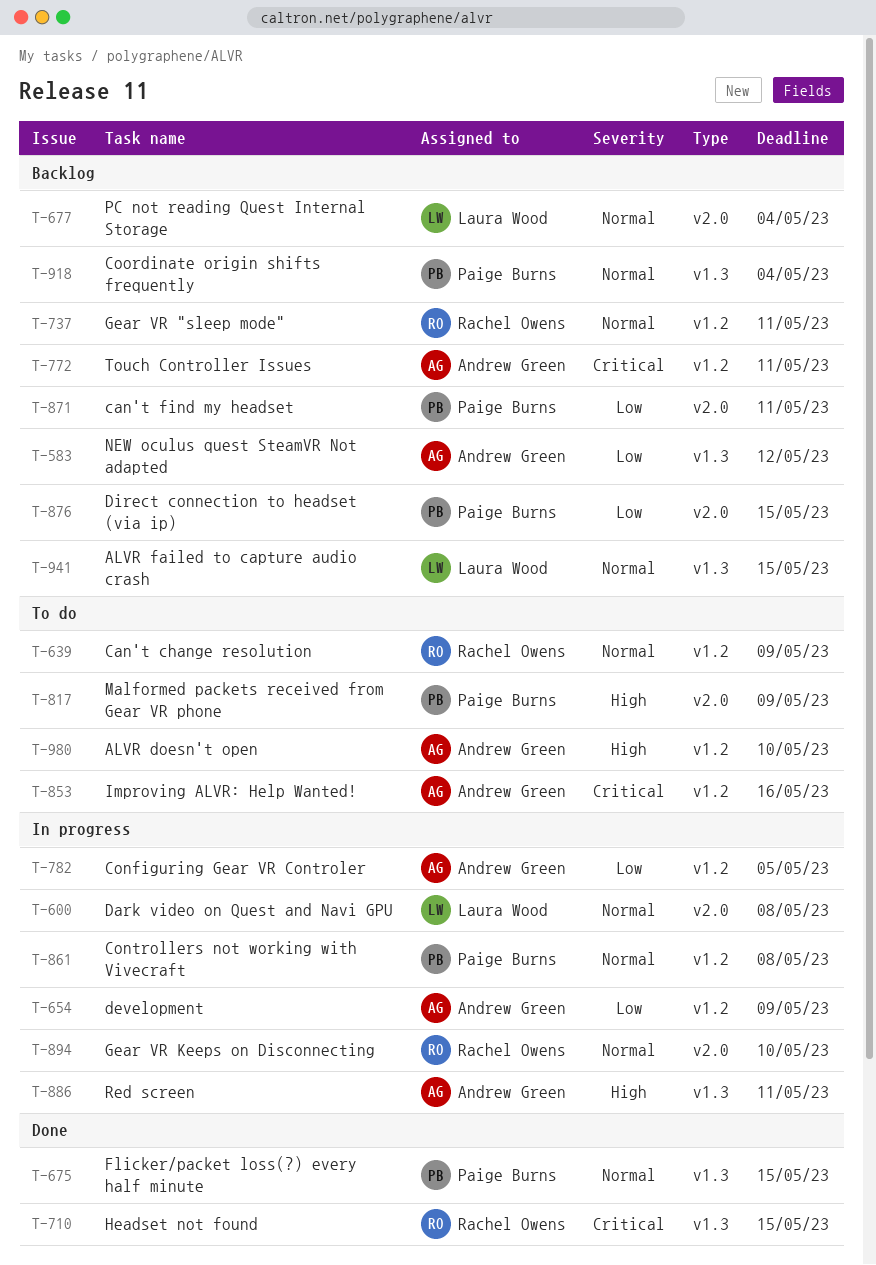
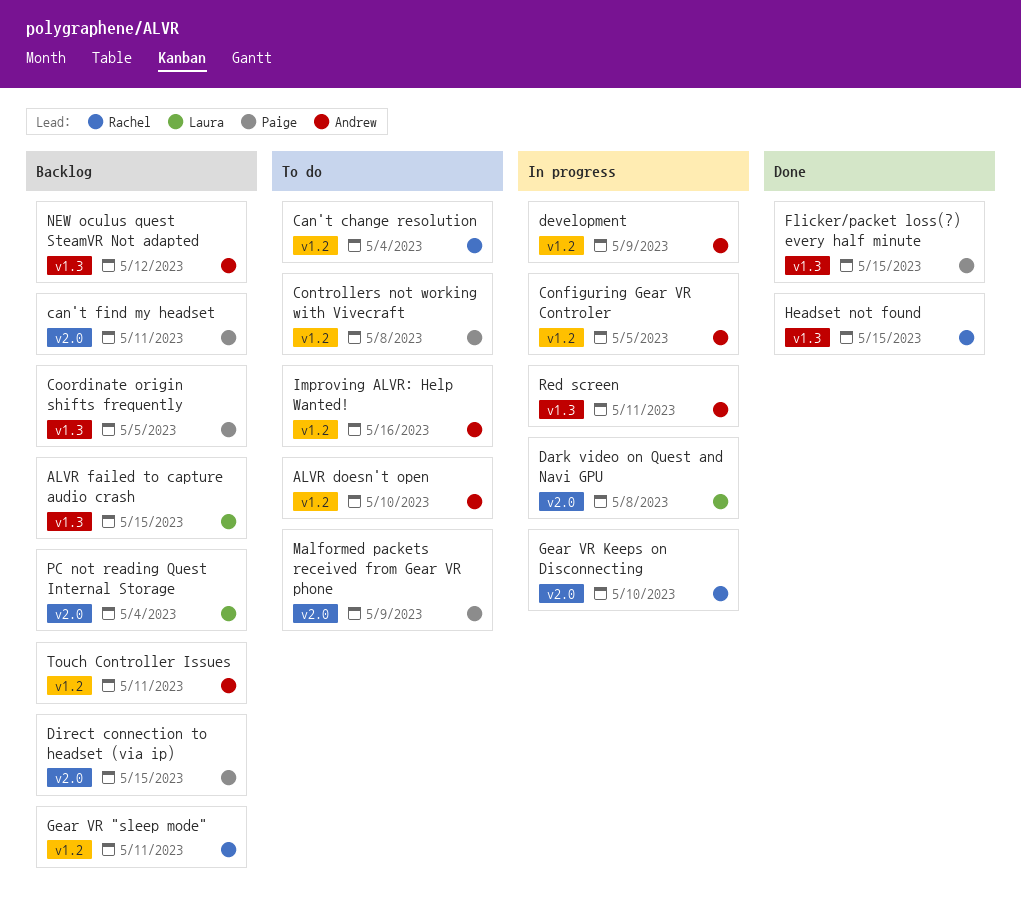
Can't change resolution, due: May 9 -> May 4
Controllers not working with Vivecraft, status: In progress -> To do
Coordinate origin shifts frequently, due: May 4 -> May 5

